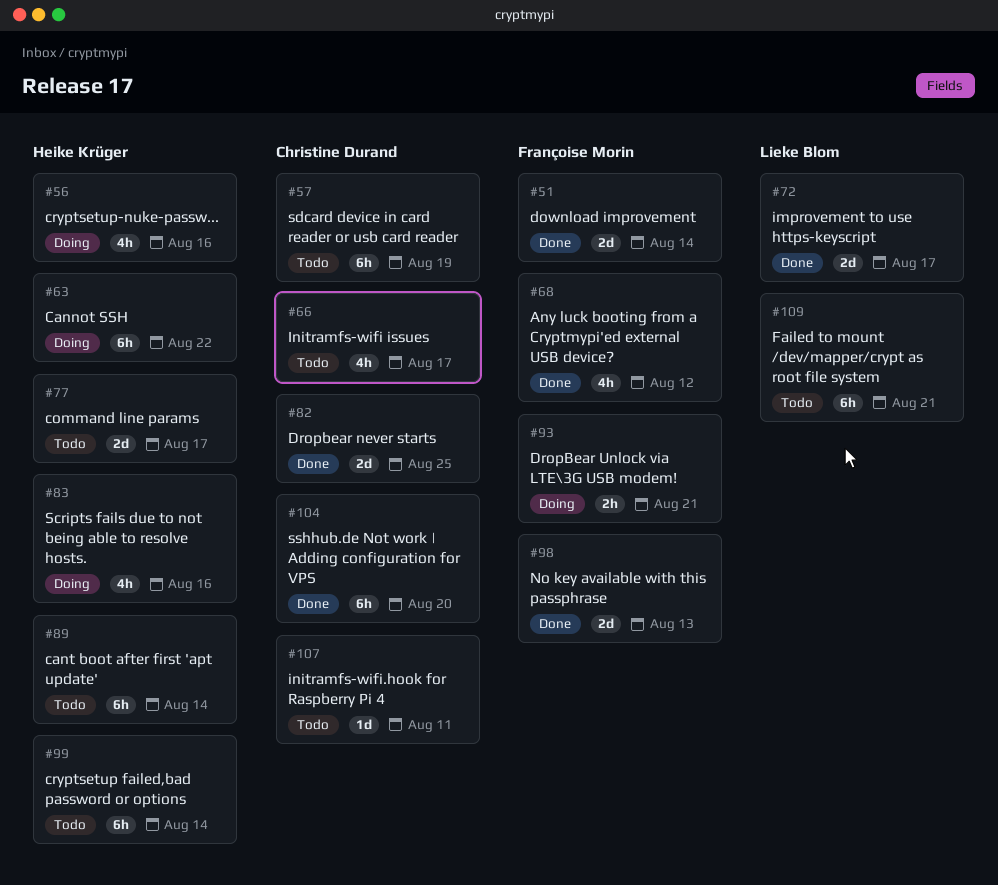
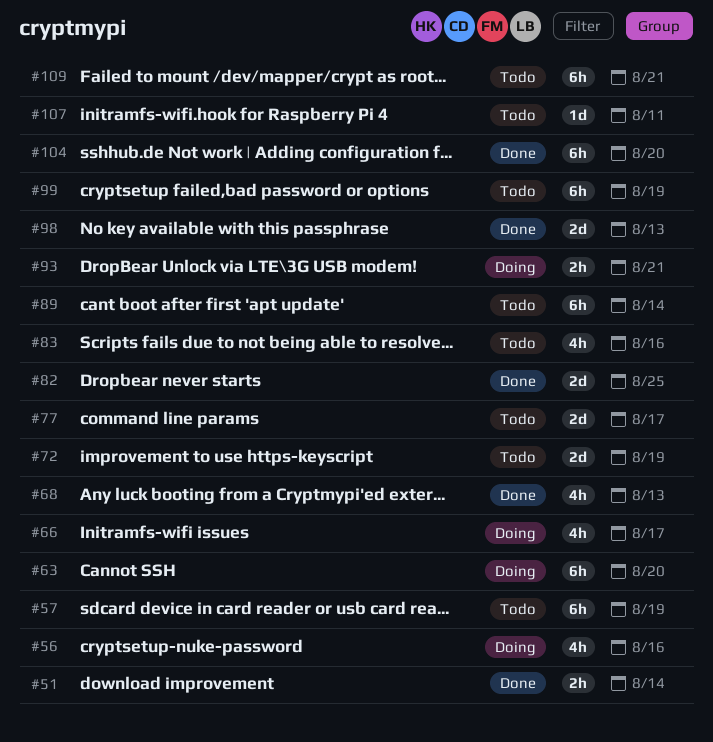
#51, estimate: 2d -> 2h
#63, due: Aug 22 -> Aug 20
#66, status: Todo -> Doing
#68, due: Aug 12 -> Aug 13
#72, status: Done -> Todo
#72, due: Aug 17 -> Aug 19
#83, status: Doing -> Todo
#99, due: Aug 14 -> Aug 19

